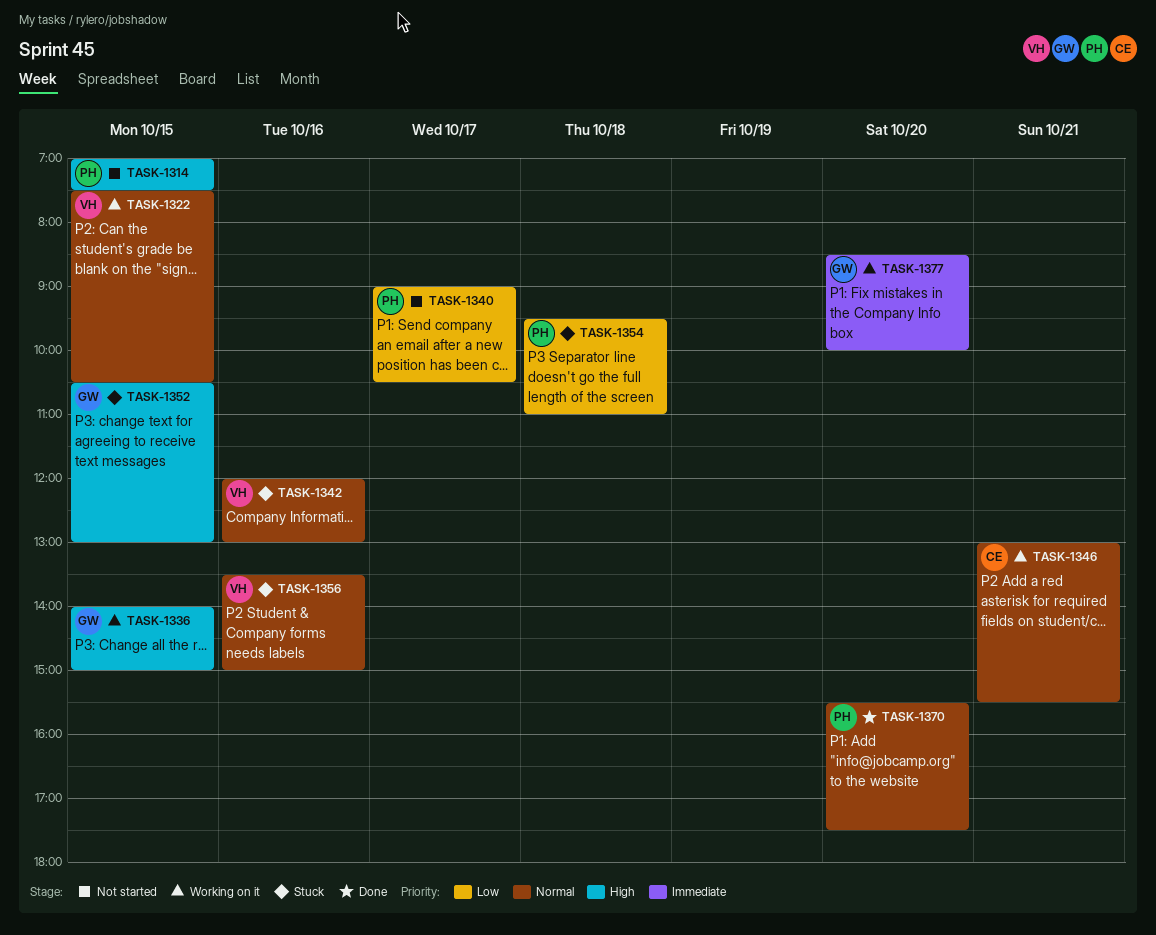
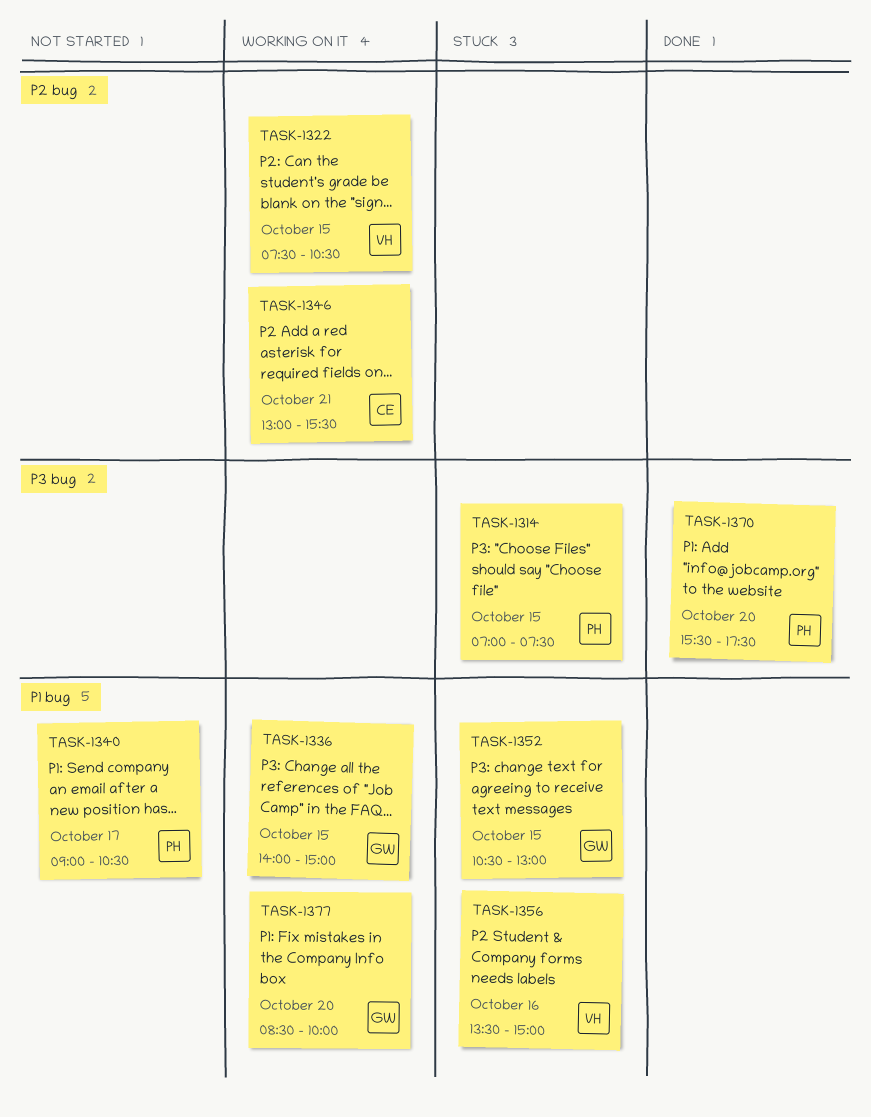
TASK-1314, status: Not started -> Stuck
TASK-1342: present -> none
TASK-1354: present -> none

